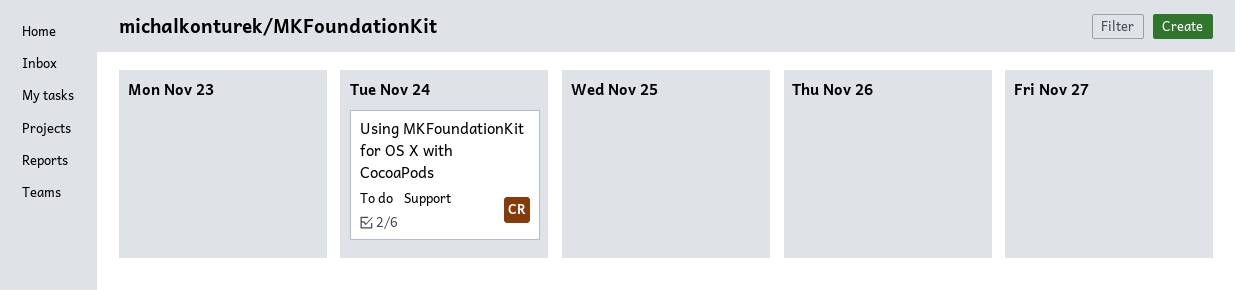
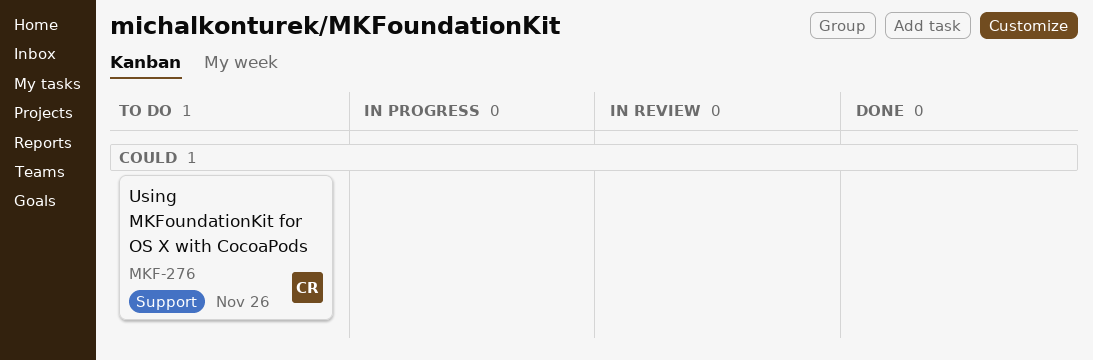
Using MKFoundationKit for OS X with CocoaPods, due: Nov 24 -> Nov 26

